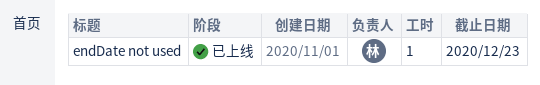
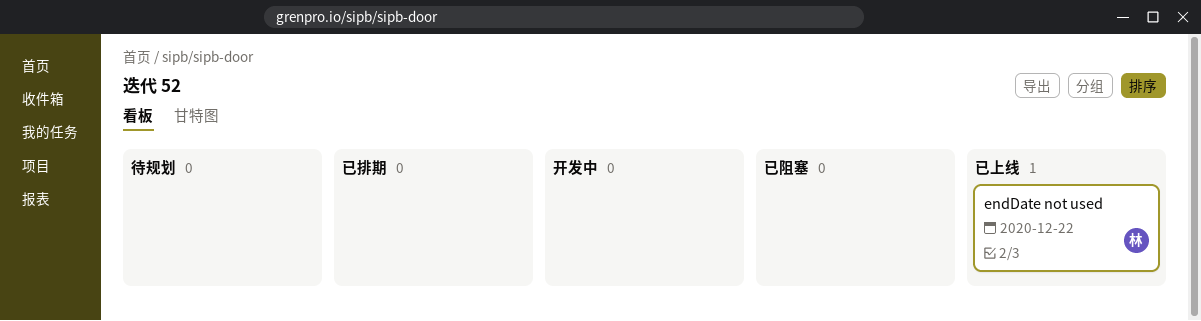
endDate not used, due: Dec 23 -> Dec 22

